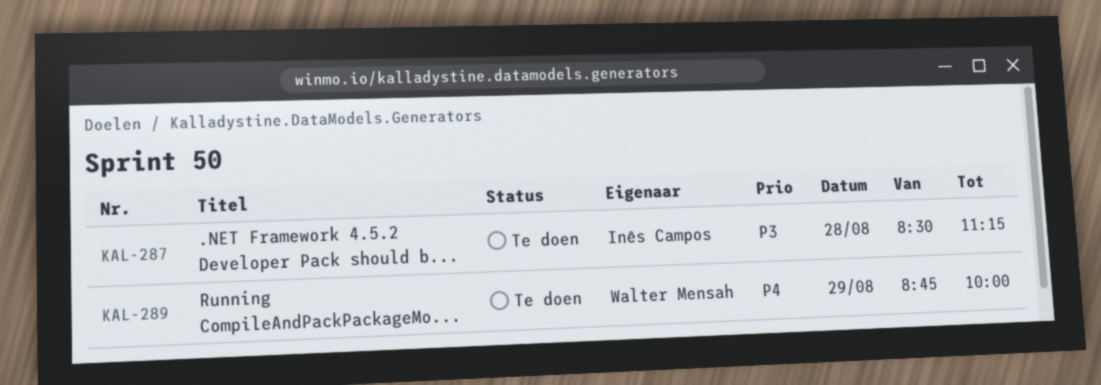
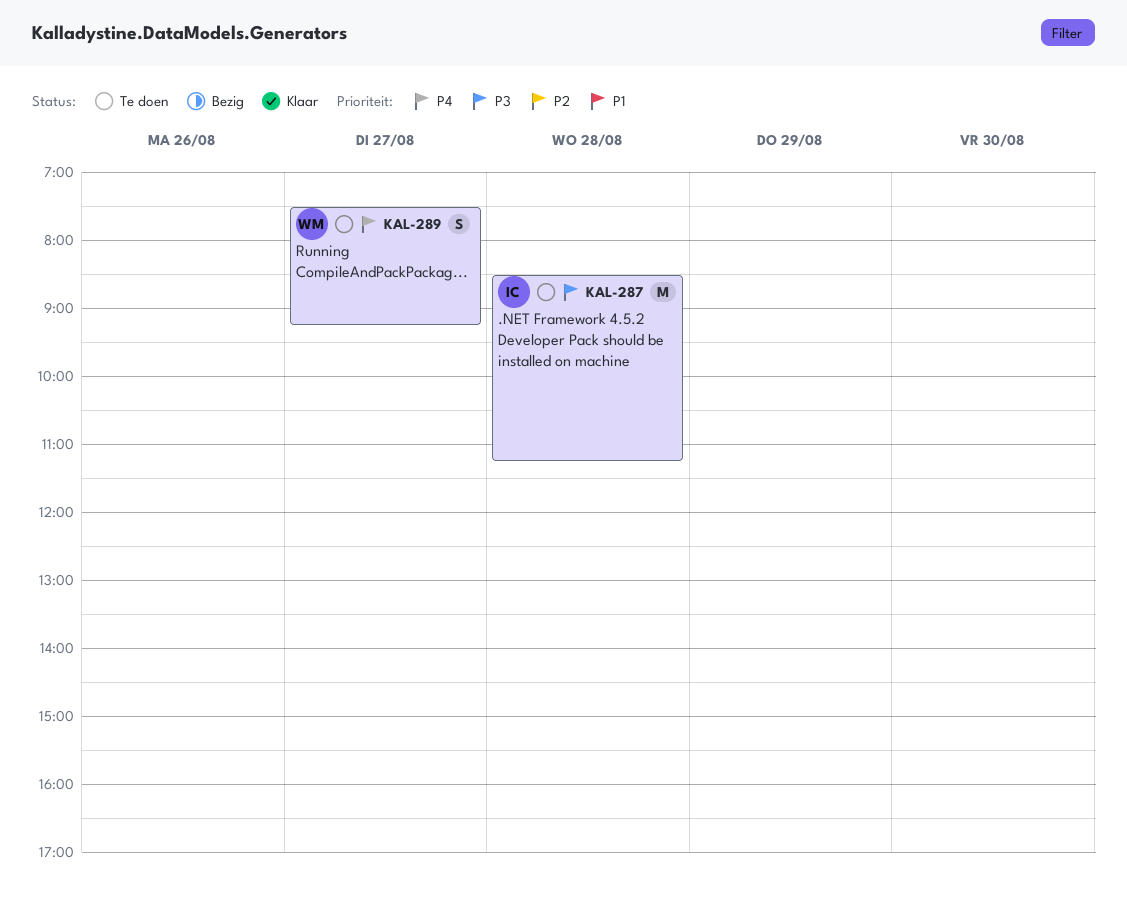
KAL-289, day: Aug 29 -> Aug 27
KAL-289, begins: 08:45 -> 07:30
KAL-289, ends: 10:00 -> 09:15

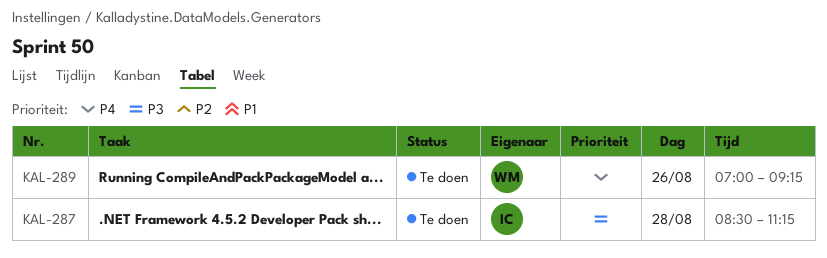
KAL-289, day: Aug 27 -> Aug 26
KAL-289, begins: 07:30 -> 07:00

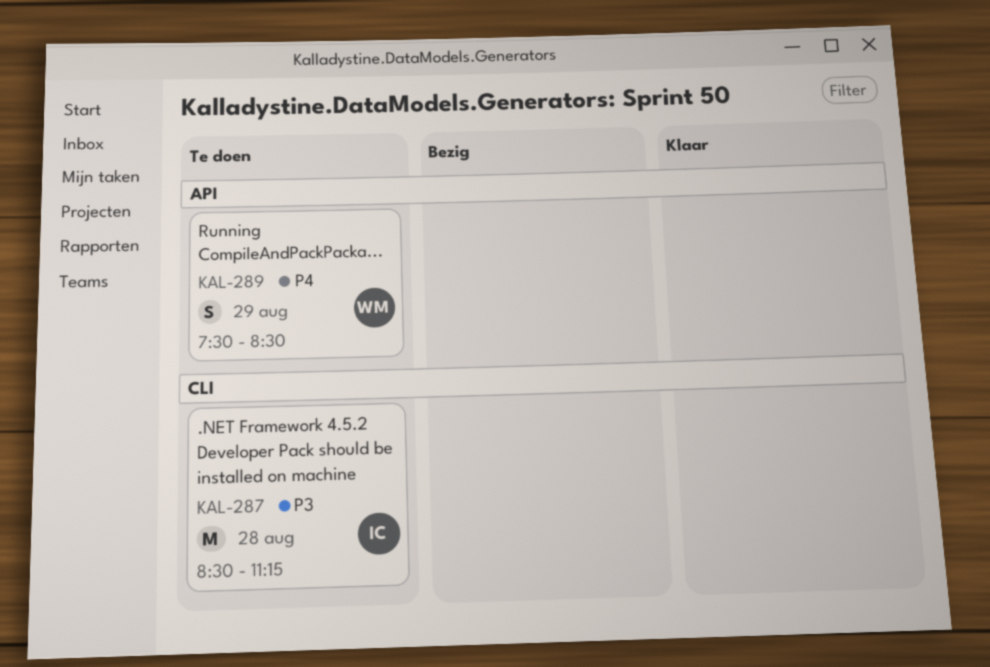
KAL-289, day: Aug 26 -> Aug 29
KAL-289, begins: 07:00 -> 07:30
KAL-289, ends: 09:15 -> 08:30

